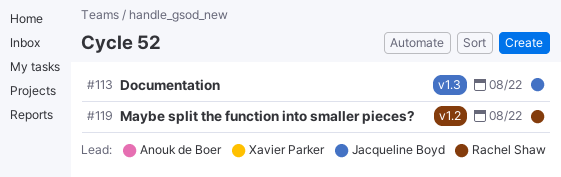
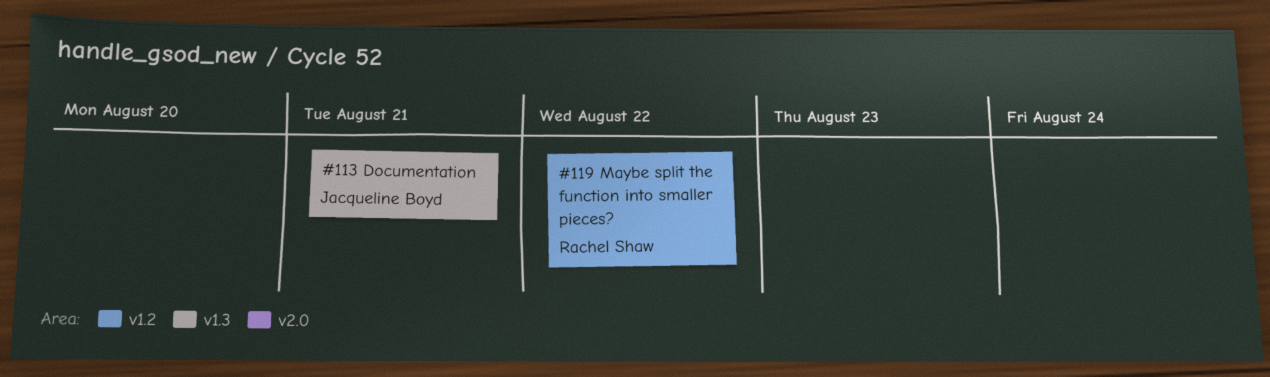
#113, due: Aug 22 -> Aug 21

